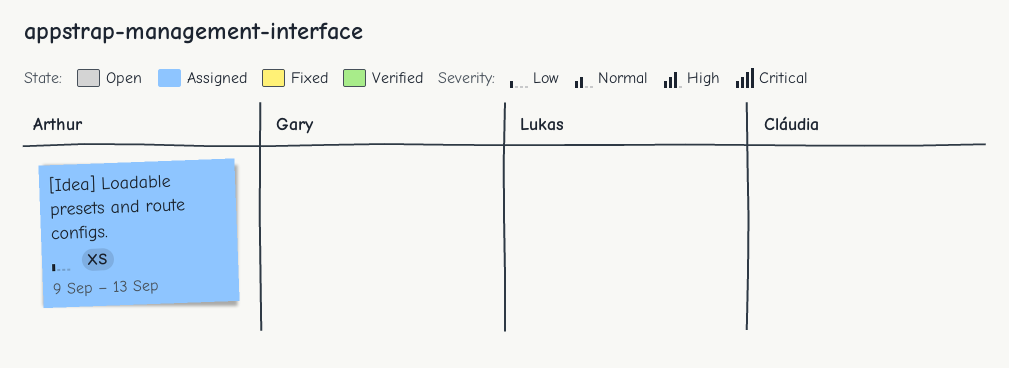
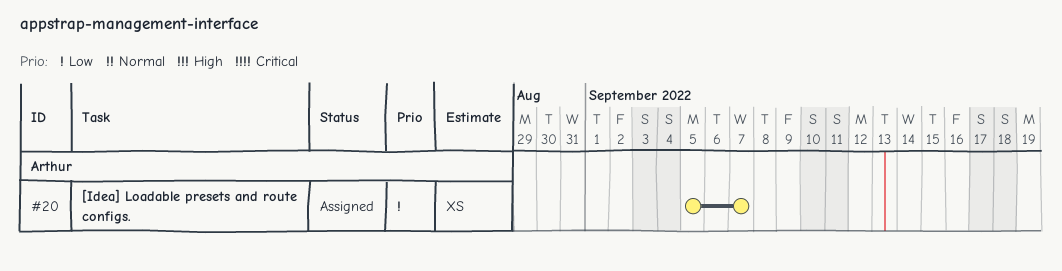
[Idea] Loadable presets and route configs., start: Sep 9 -> Sep 5
[Idea] Loadable presets and route configs., due: Sep 13 -> Sep 7

